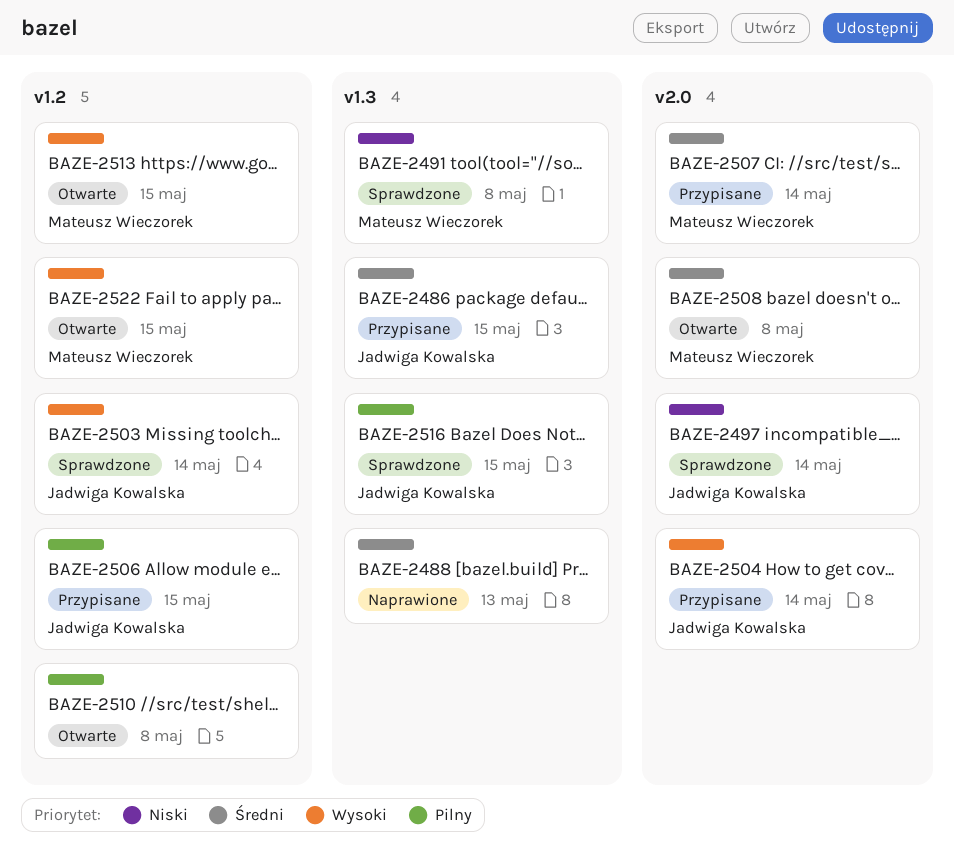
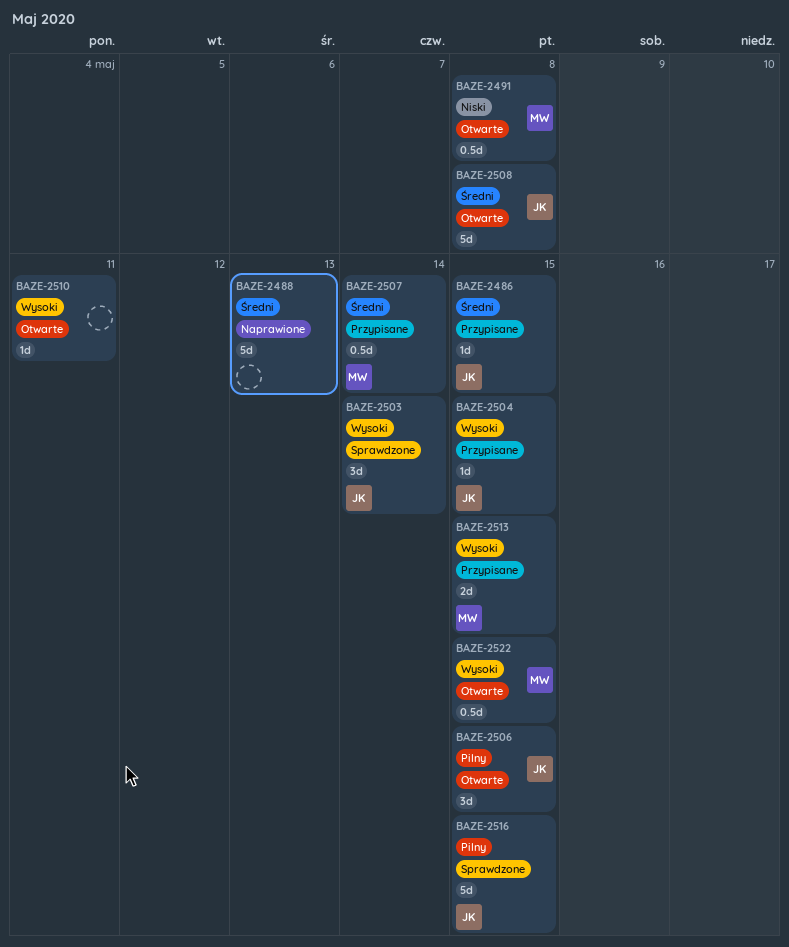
BAZE-2491, status: Sprawdzone -> Otwarte
BAZE-2497: present -> none
BAZE-2504, due: May 14 -> May 15
BAZE-2506, status: Przypisane -> Otwarte
BAZE-2508, owner: Mateusz Wieczorek -> Jadwiga Kowalska
BAZE-2510, priority: Pilny -> Wysoki
BAZE-2510, due: May 8 -> May 11
BAZE-2513, status: Otwarte -> Przypisane

